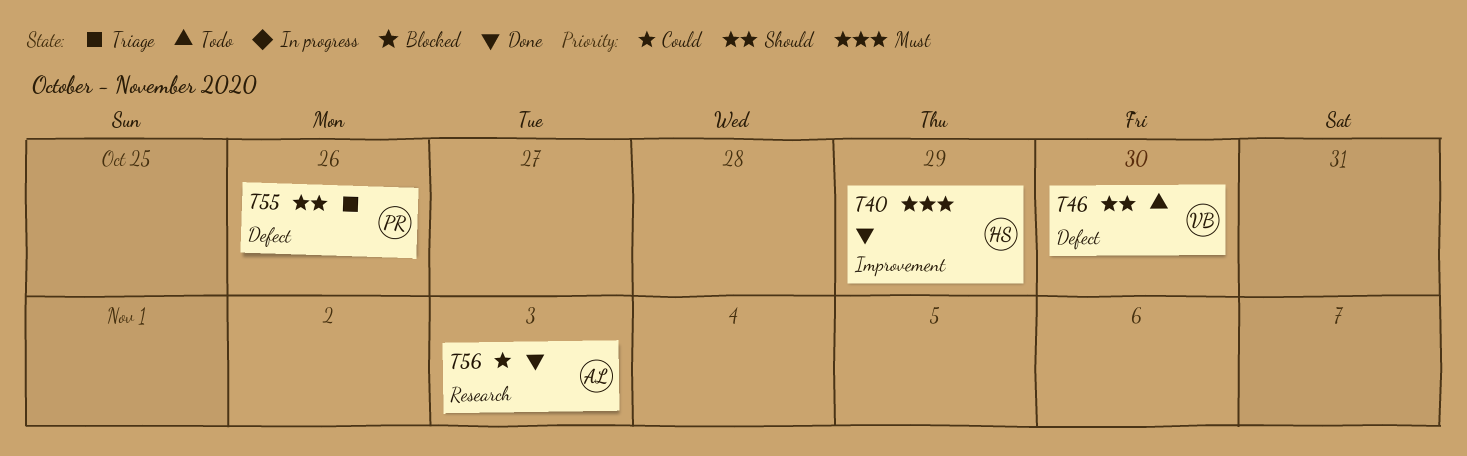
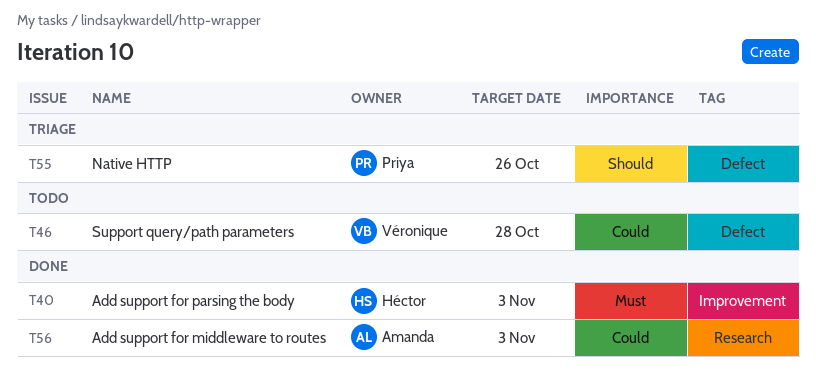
T40, due: Oct 29 -> Nov 3
T46, priority: Should -> Could
T46, due: Oct 30 -> Oct 28

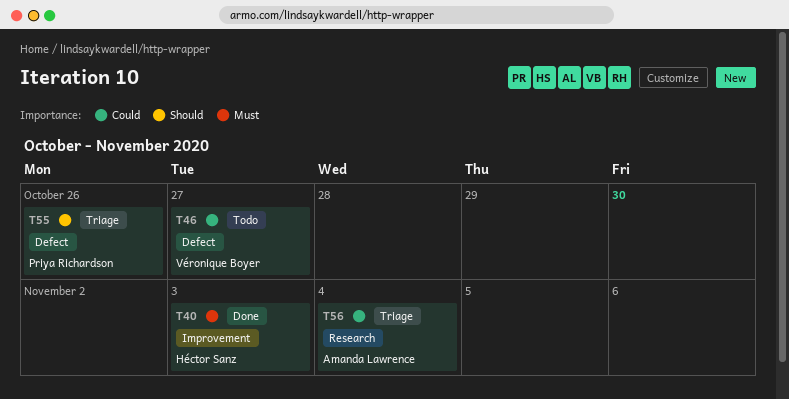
T46, due: Oct 28 -> Oct 27
T56, status: Done -> Triage
T56, due: Nov 3 -> Nov 4

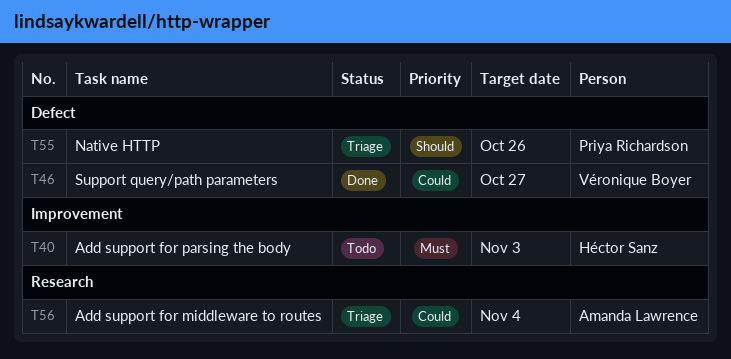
T40, status: Done -> Todo
T46, status: Todo -> Done

